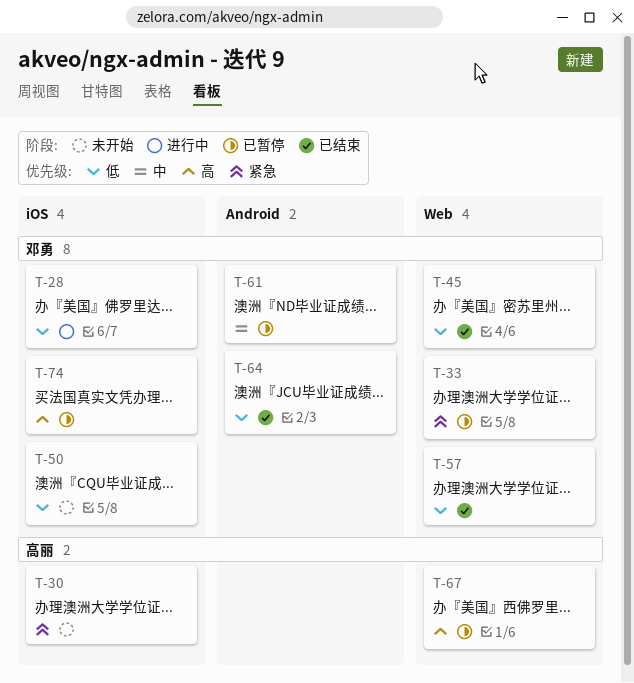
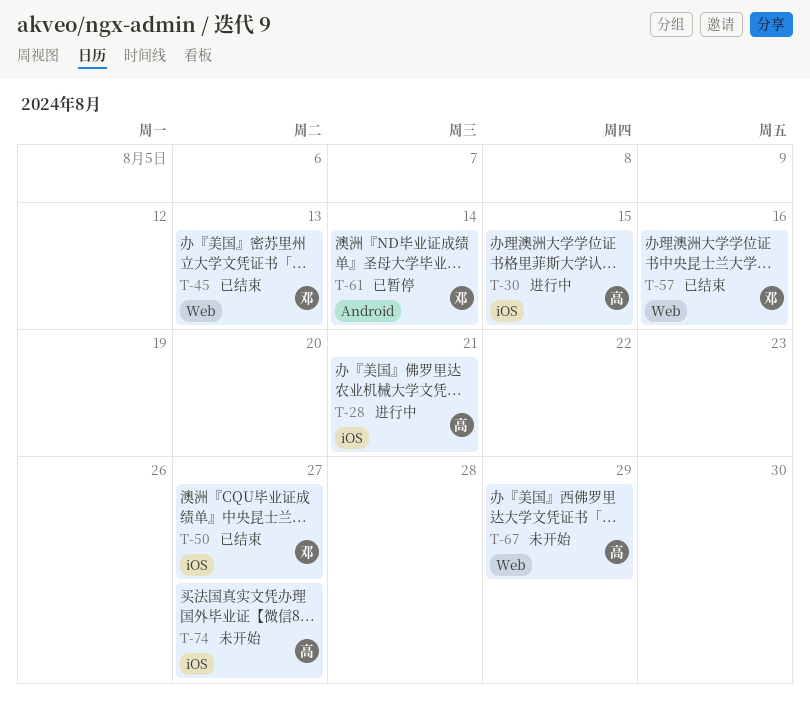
T-28, owner: 邓勇 -> 高丽
T-30, status: 未开始 -> 进行中
T-33: present -> none
T-50, status: 未开始 -> 已结束
T-64: present -> none
T-67, status: 已暂停 -> 未开始
T-74, status: 已暂停 -> 未开始
T-74, owner: 邓勇 -> 高丽

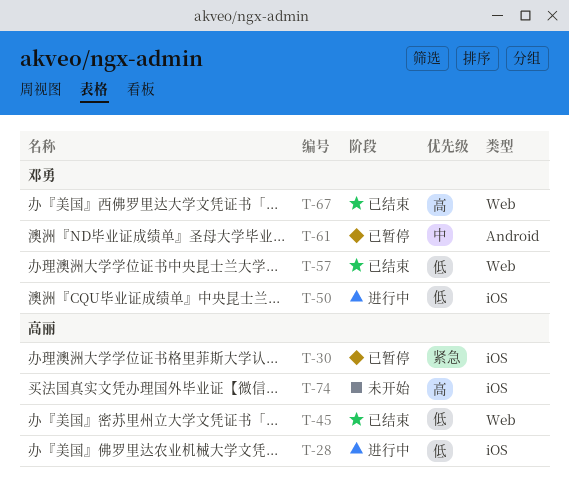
T-30, status: 进行中 -> 已暂停
T-45, owner: 邓勇 -> 高丽
T-50, status: 已结束 -> 进行中
T-67, status: 未开始 -> 已结束
T-67, owner: 高丽 -> 邓勇

